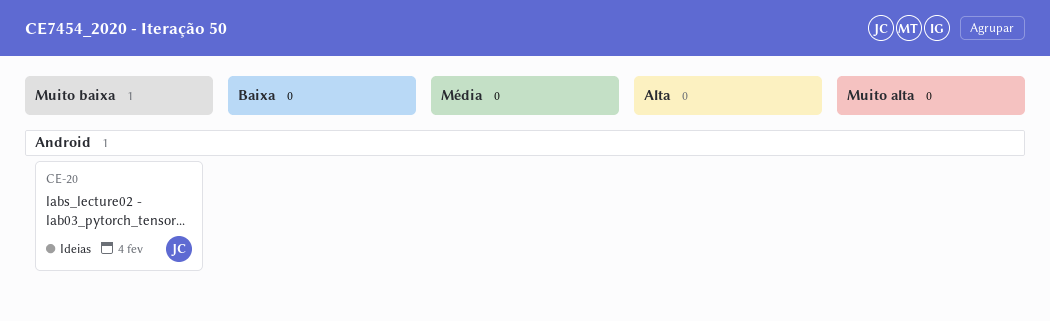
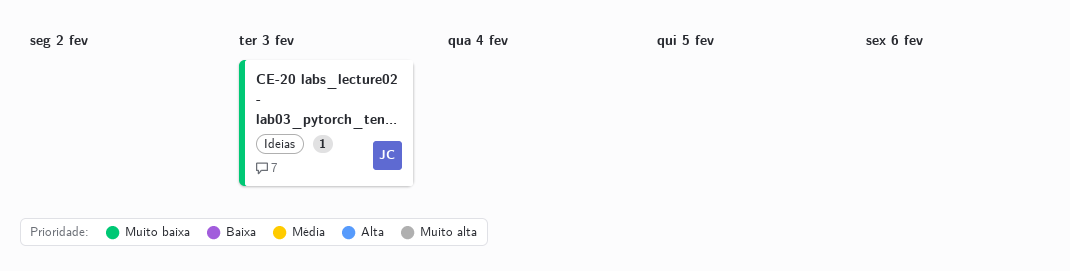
CE-20, due: Feb 4 -> Feb 3

